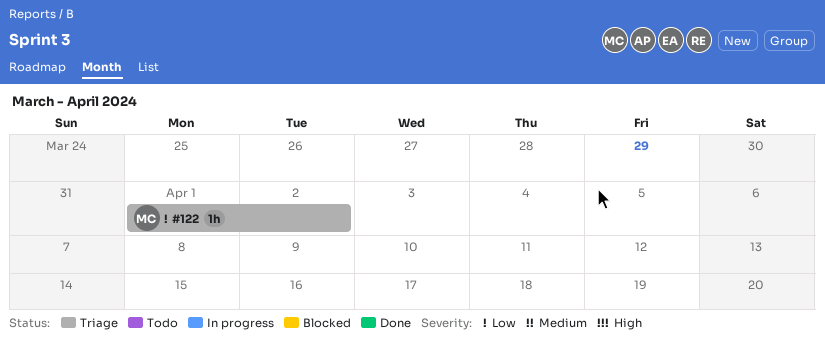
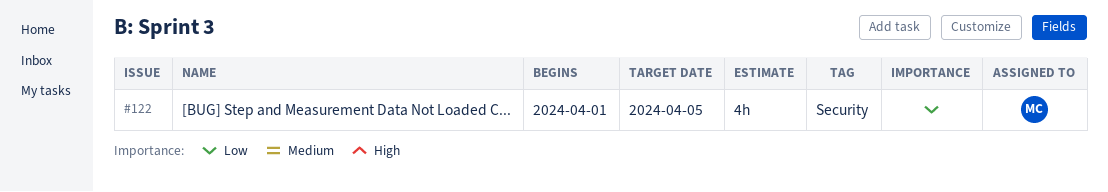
#122, estimate: 1h -> 4h
#122, due: Apr 2 -> Apr 5

